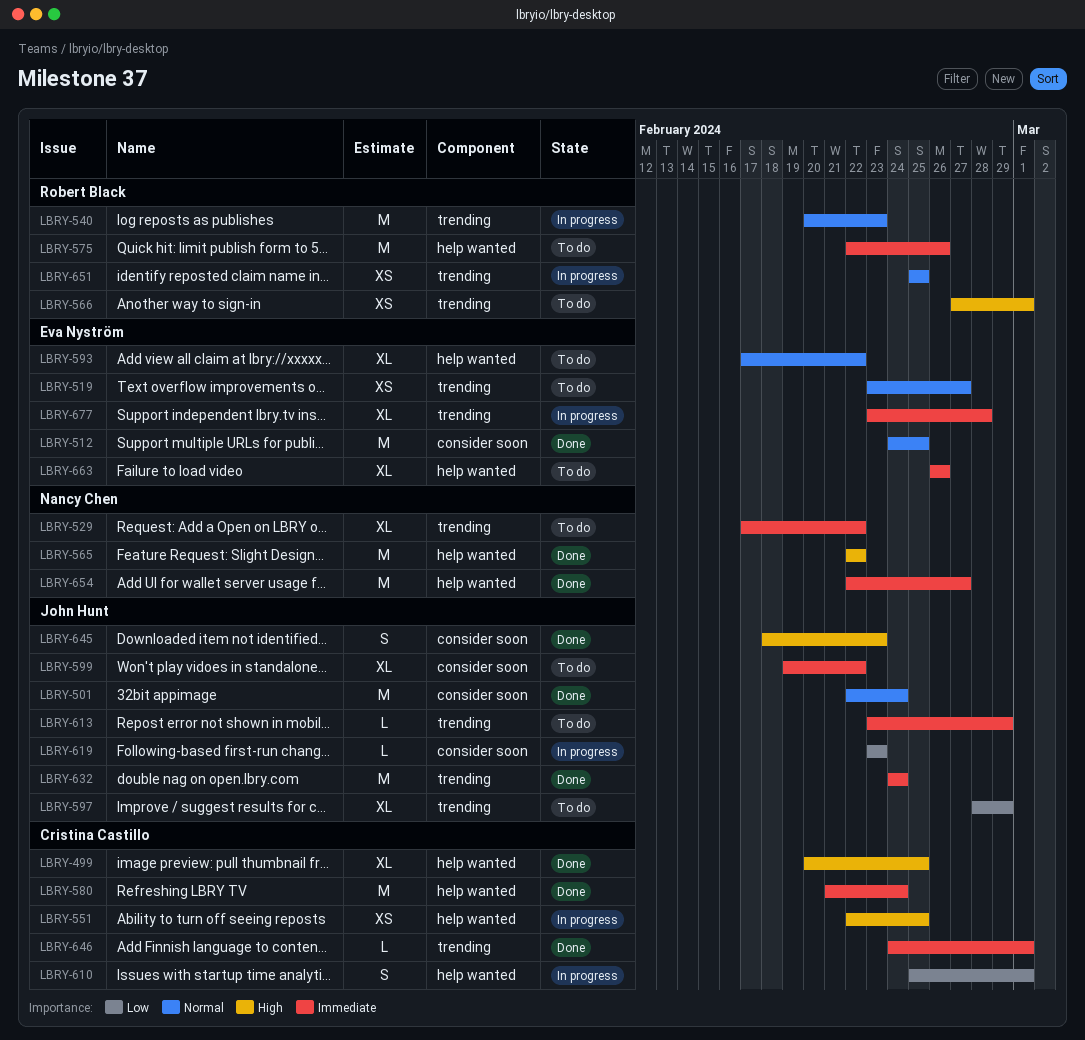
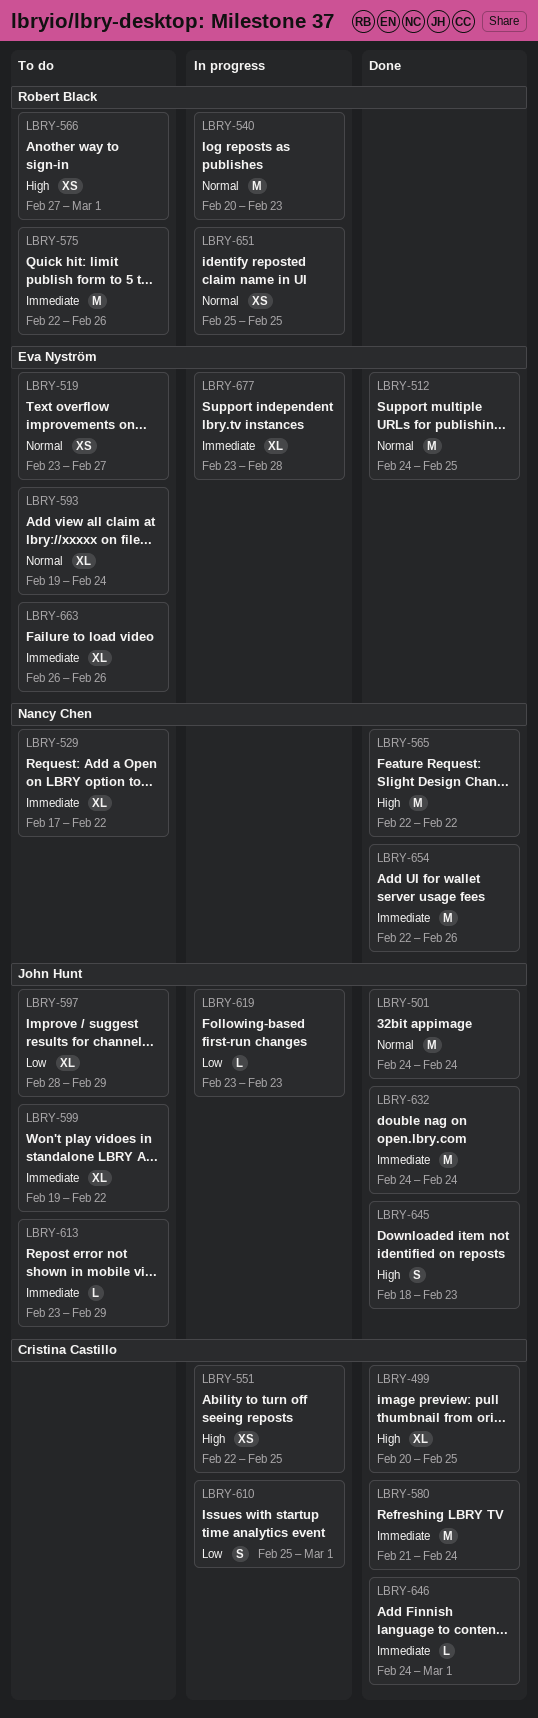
LBRY-501, start: Feb 22 -> Feb 24
LBRY-593, start: Feb 17 -> Feb 19
LBRY-593, due: Feb 22 -> Feb 24
LBRY-654, due: Feb 27 -> Feb 26

